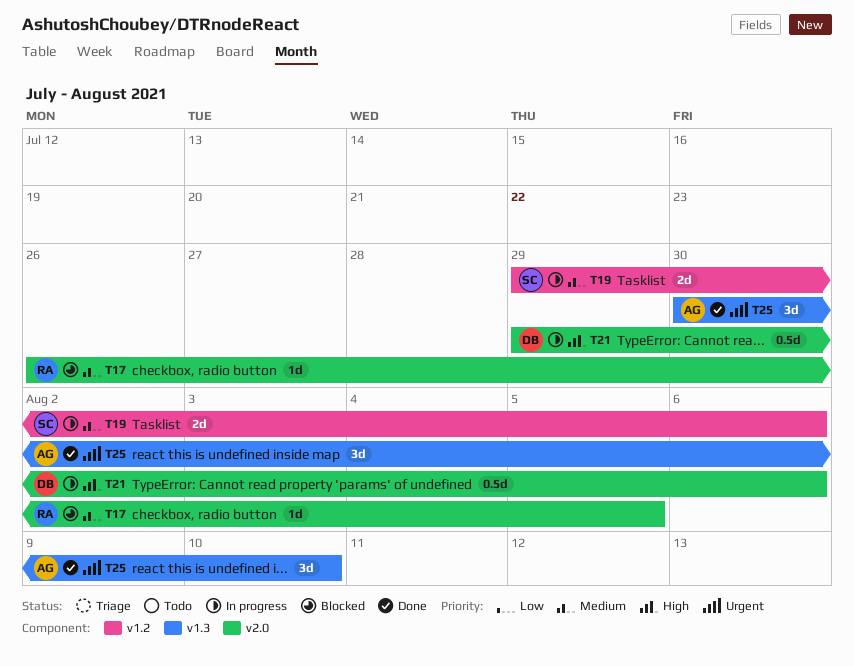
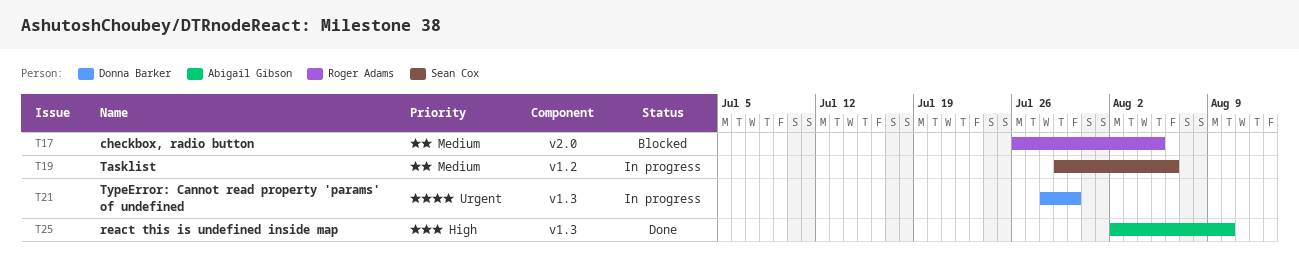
T21, priority: High -> Urgent
T21, label: v2.0 -> v1.3
T21, start: Jul 29 -> Jul 28
T21, due: Aug 6 -> Jul 30
T25, priority: Urgent -> High
T25, start: Jul 30 -> Aug 2

